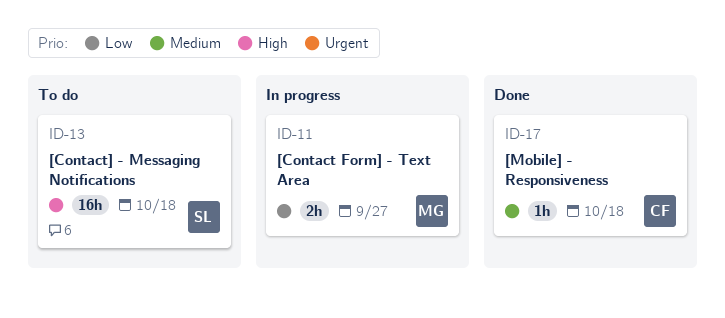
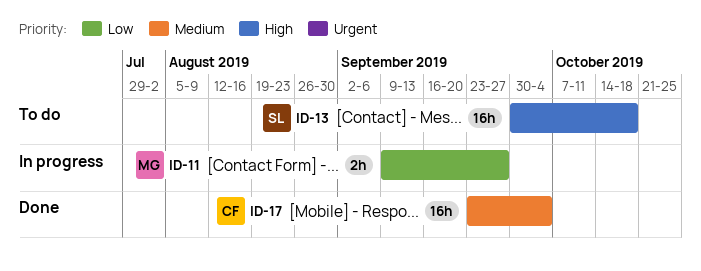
ID-17, estimate: 1h -> 16h
ID-17, due: Oct 18 -> Oct 4

